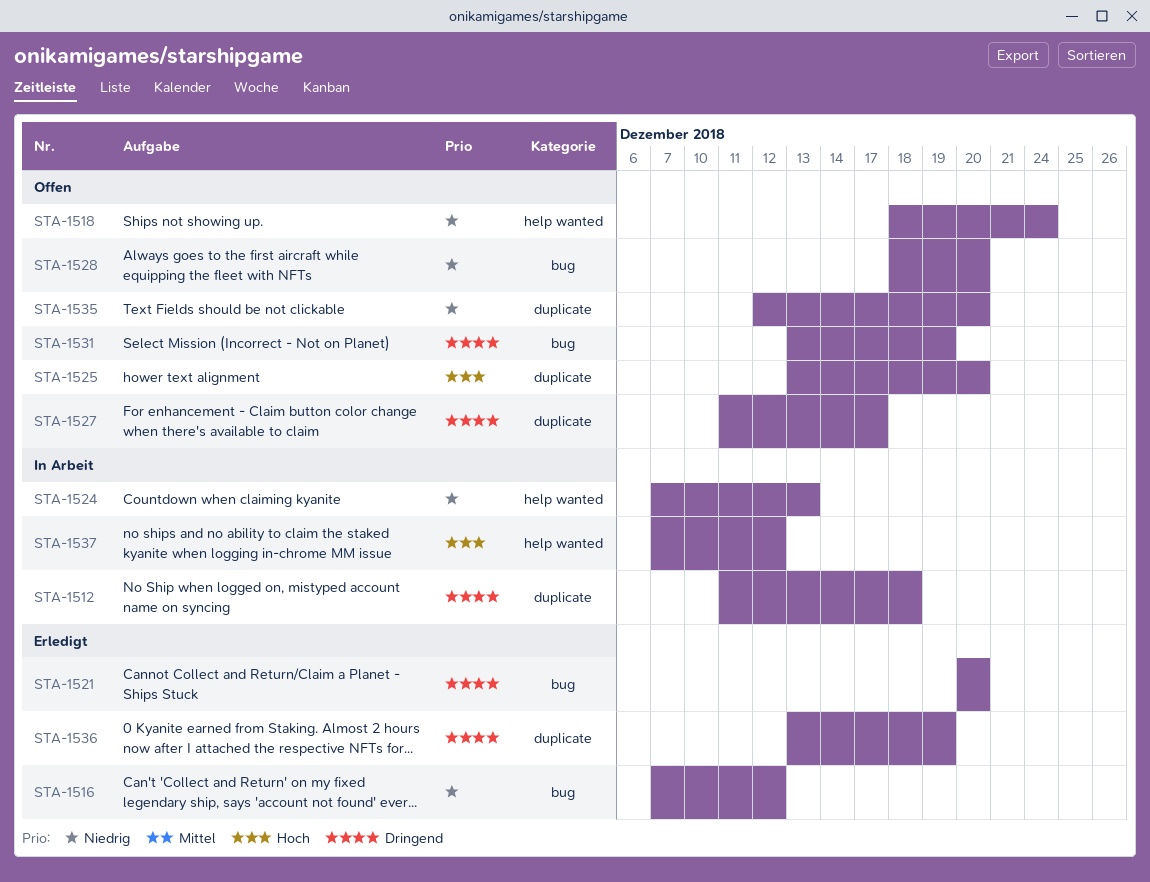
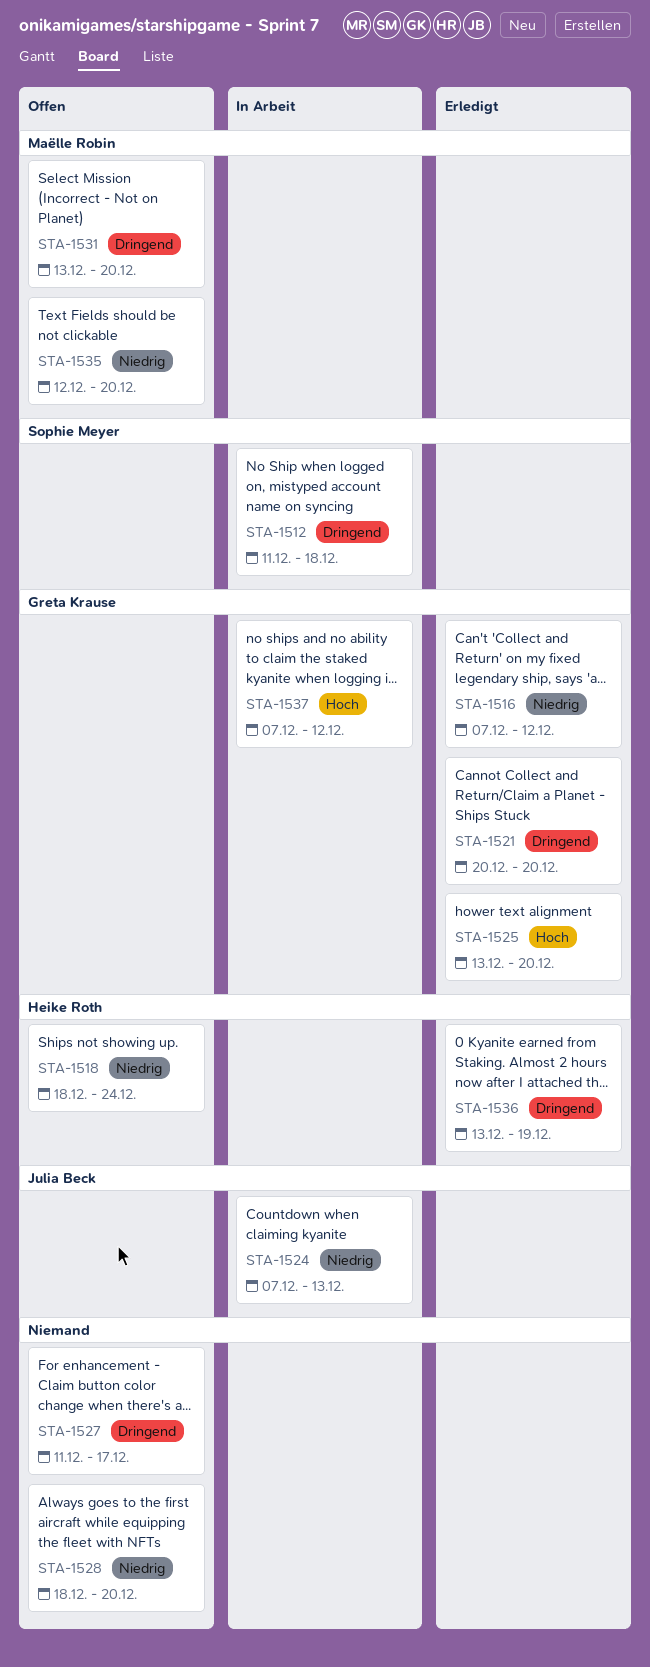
STA-1525, status: Offen -> Erledigt
STA-1531, due: Dec 19 -> Dec 20

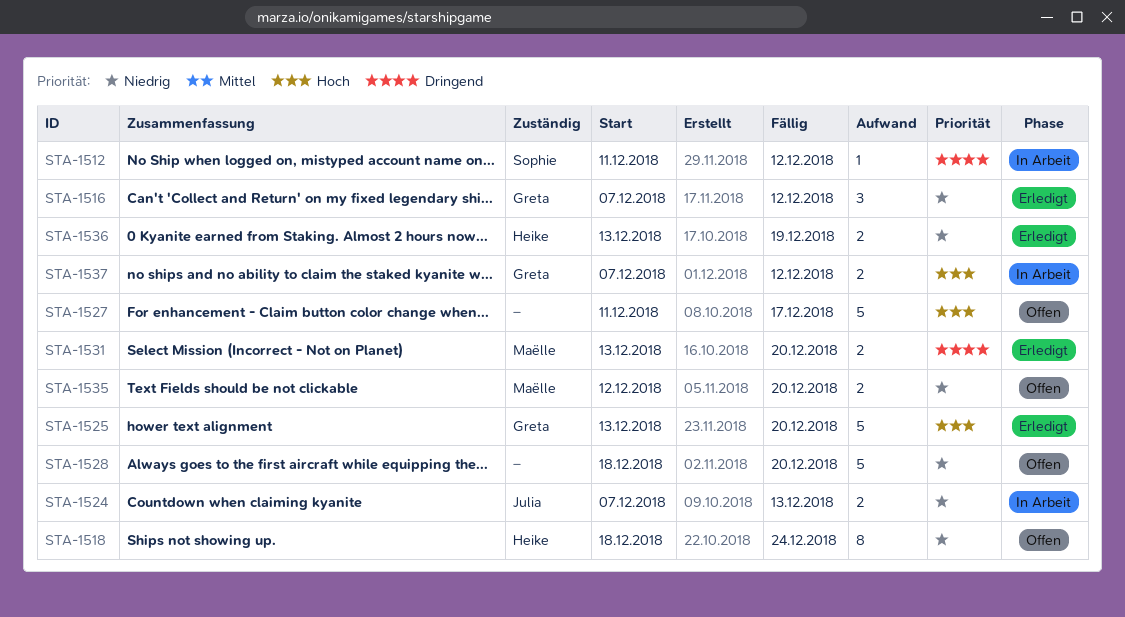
STA-1512, due: Dec 18 -> Dec 12
STA-1521: present -> none
STA-1527, priority: Dringend -> Hoch
STA-1531, status: Offen -> Erledigt
STA-1536, priority: Dringend -> Niedrig

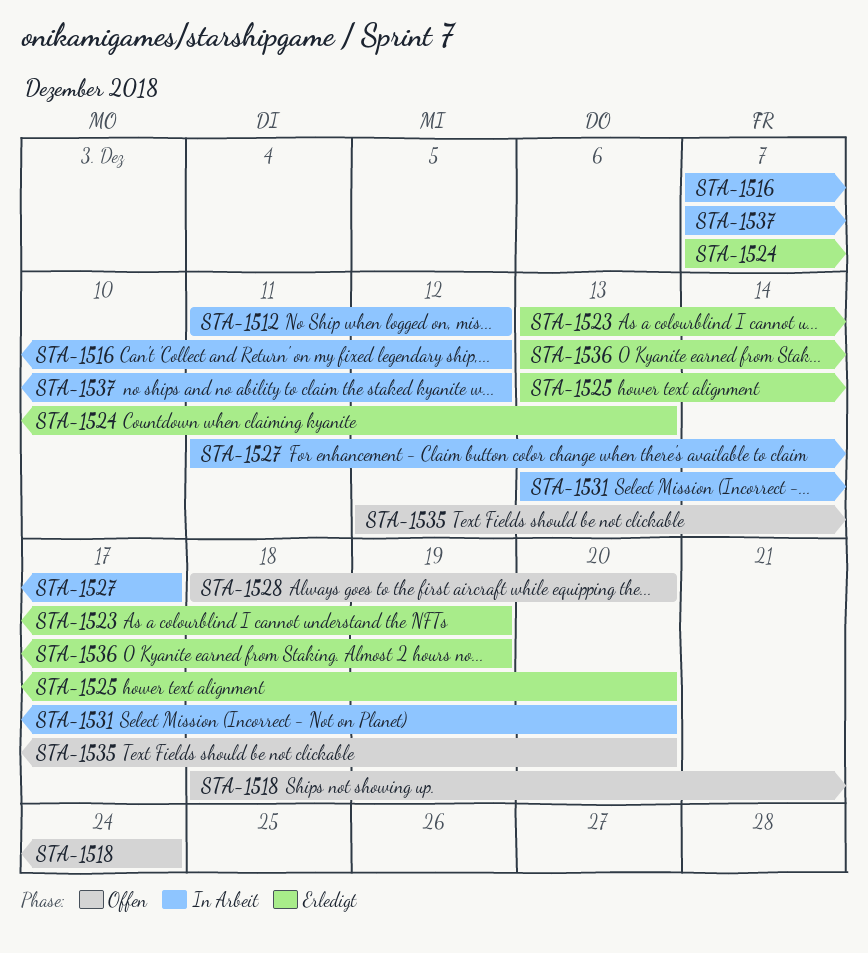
STA-1516, status: Erledigt -> In Arbeit
STA-1523: none -> present
STA-1524, status: In Arbeit -> Erledigt
STA-1527, status: Offen -> In Arbeit
STA-1531, status: Erledigt -> In Arbeit

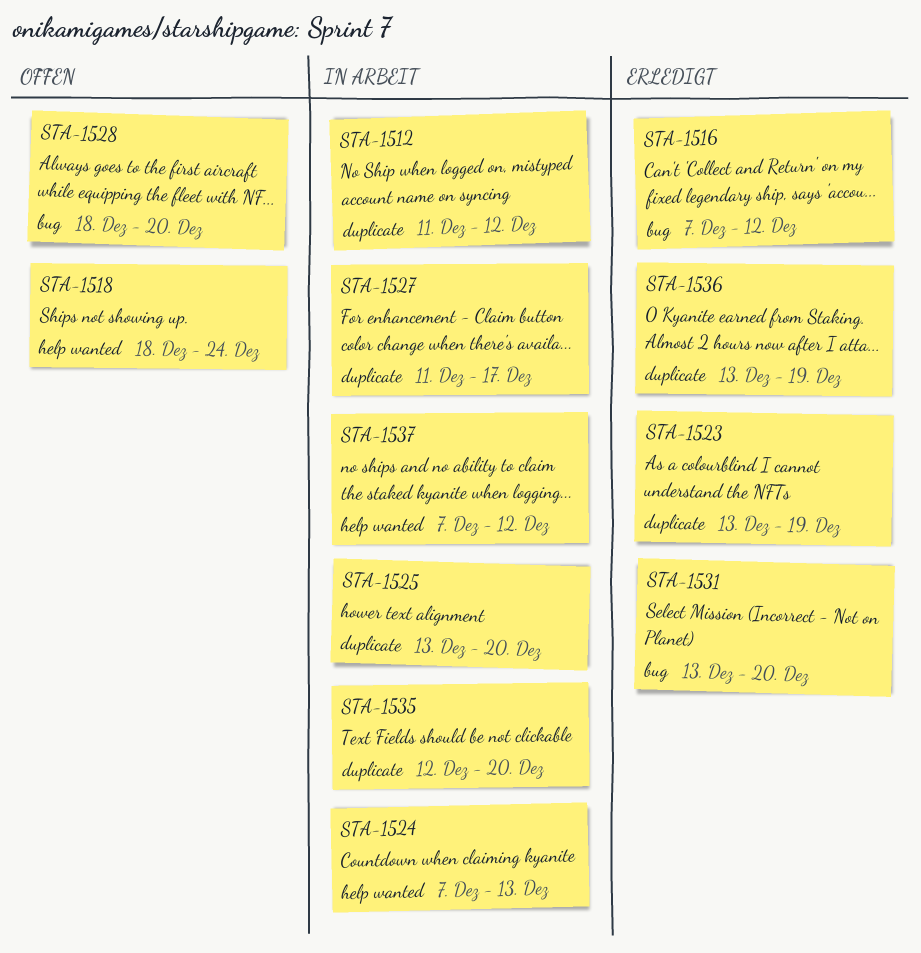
STA-1516, status: In Arbeit -> Erledigt
STA-1524, status: Erledigt -> In Arbeit
STA-1525, status: Erledigt -> In Arbeit
STA-1531, status: In Arbeit -> Erledigt
STA-1535, status: Offen -> In Arbeit

